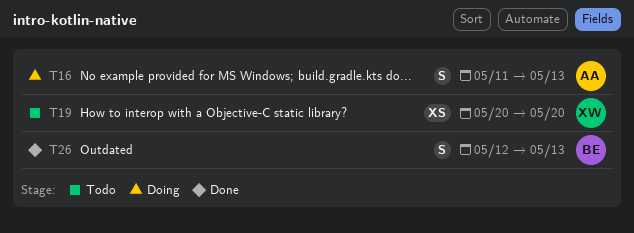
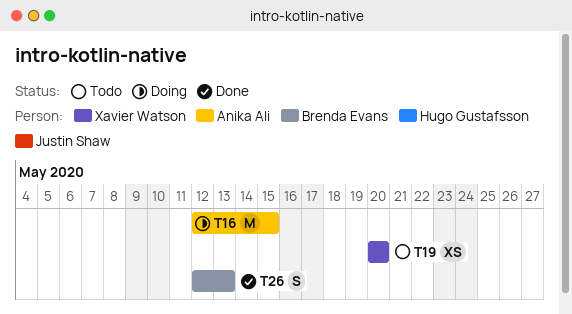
T16, estimate: S -> M
T16, start: May 11 -> May 12
T16, due: May 13 -> May 15

